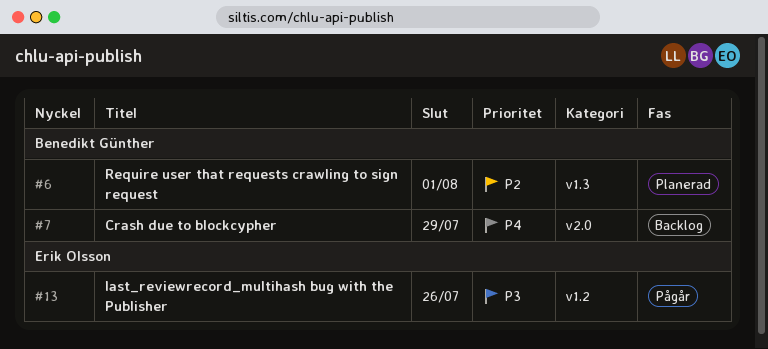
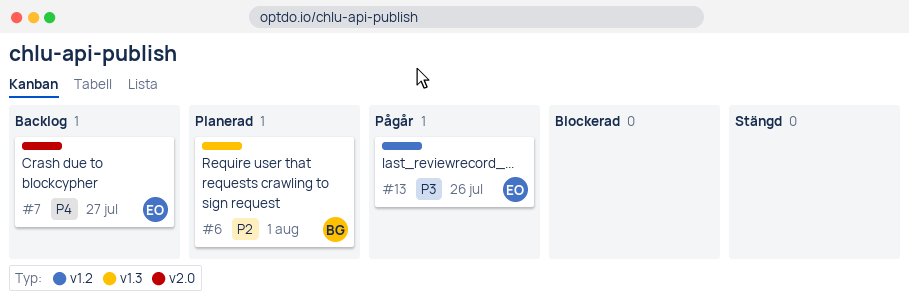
#7, owner: Benedikt Günther -> Erik Olsson
#7, due: Jul 29 -> Jul 27

